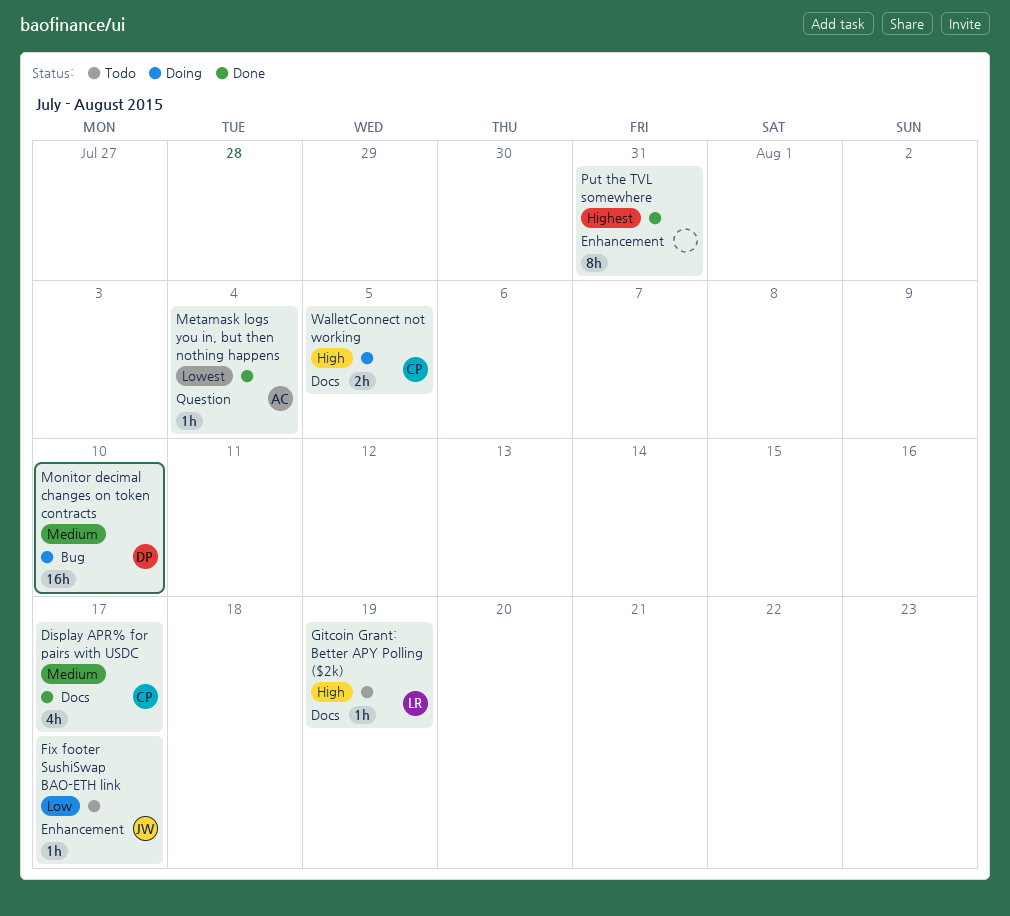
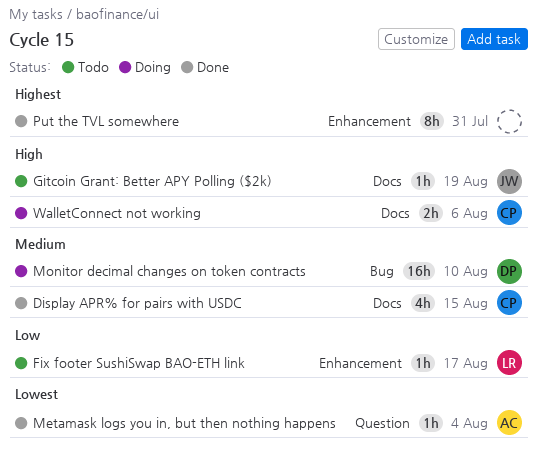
Display APR% for pairs with USDC, due: Aug 17 -> Aug 15
Fix footer SushiSwap BAO-ETH link, owner: JW -> LR
Gitcoin Grant: Better APY Polling ($2k), owner: LR -> JW
WalletConnect not working, due: Aug 5 -> Aug 6

